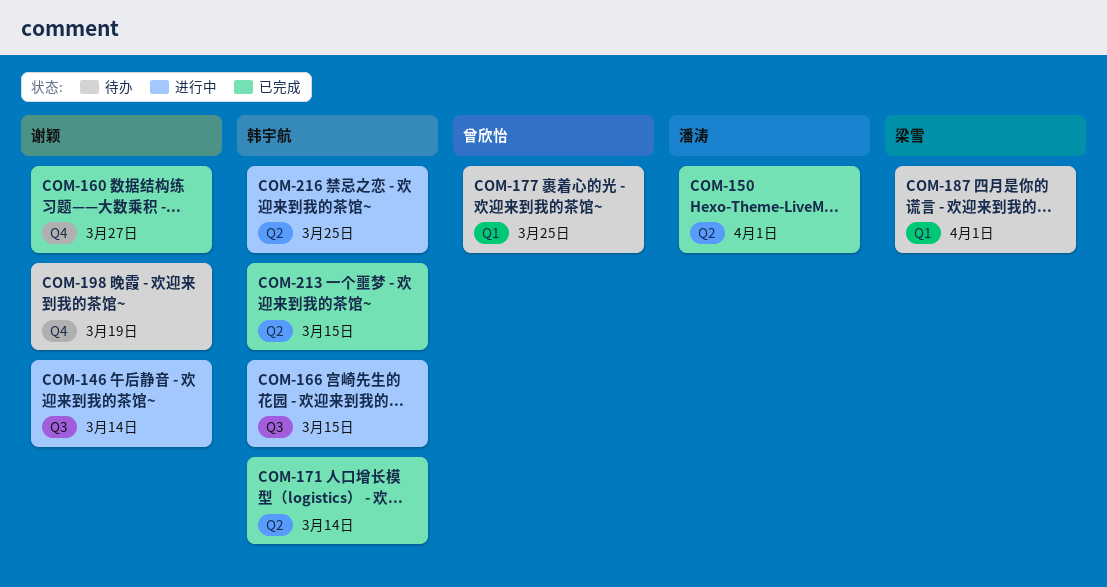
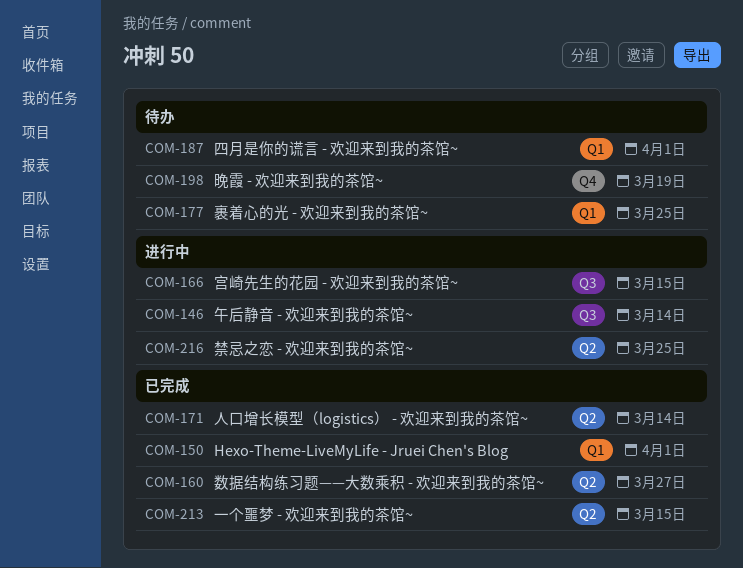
COM-150, label: Q2 -> Q1
COM-160, label: Q4 -> Q2

